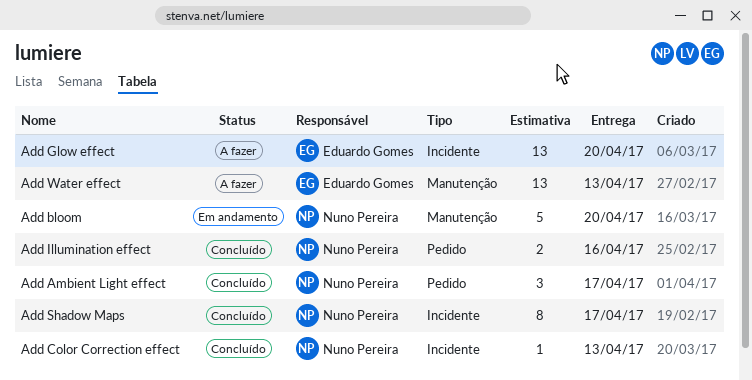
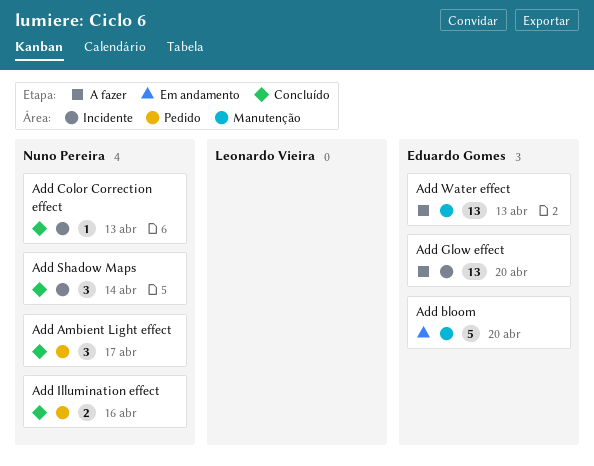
Add bloom, owner: Nuno Pereira -> Eduardo Gomes
Add Shadow Maps, estimate: 8 -> 3
Add Shadow Maps, due: Apr 17 -> Apr 14

